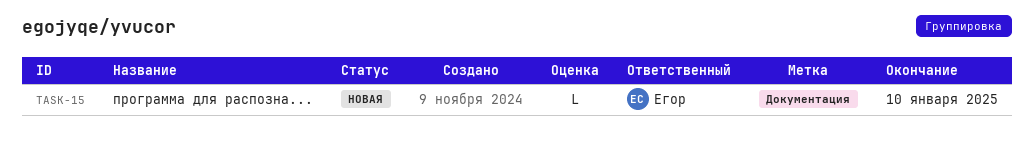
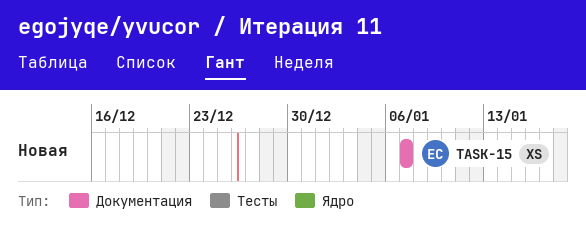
TASK-15, estimate: L -> XS
TASK-15, due: Jan 10 -> Jan 7

